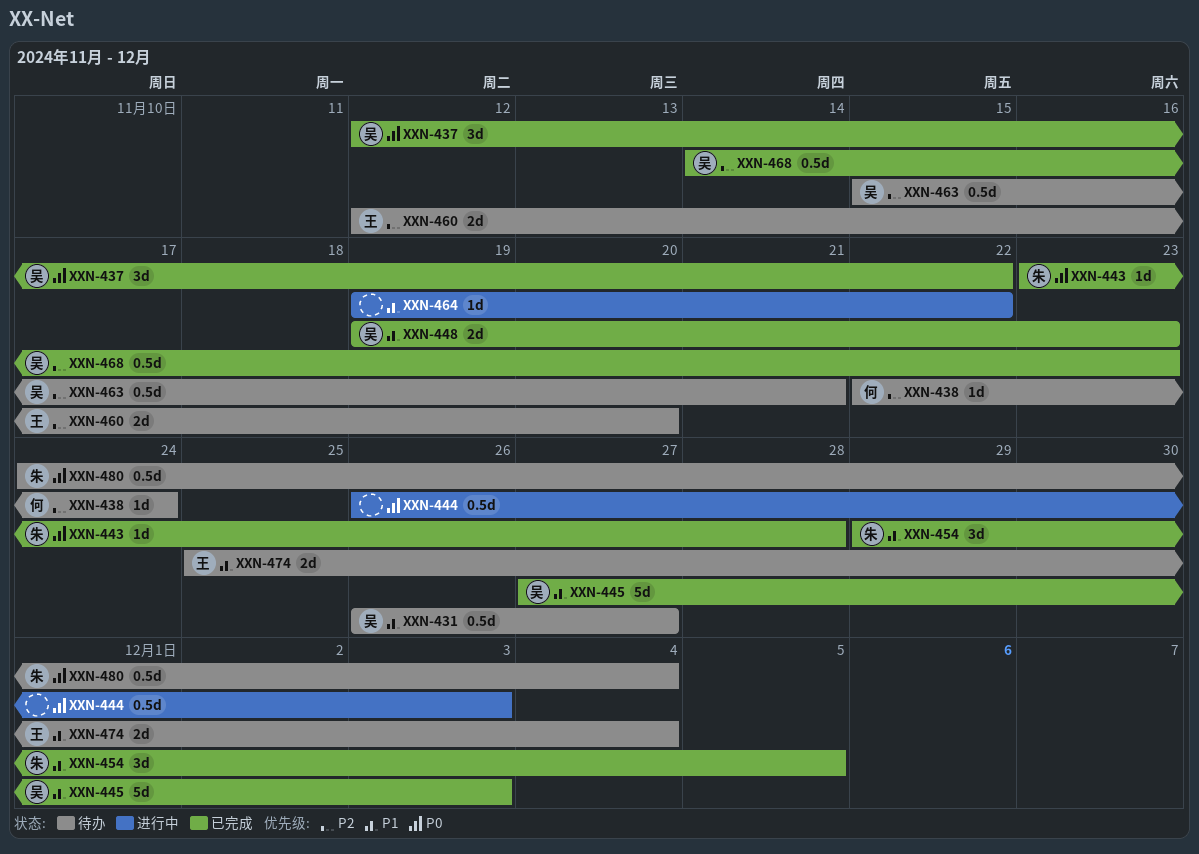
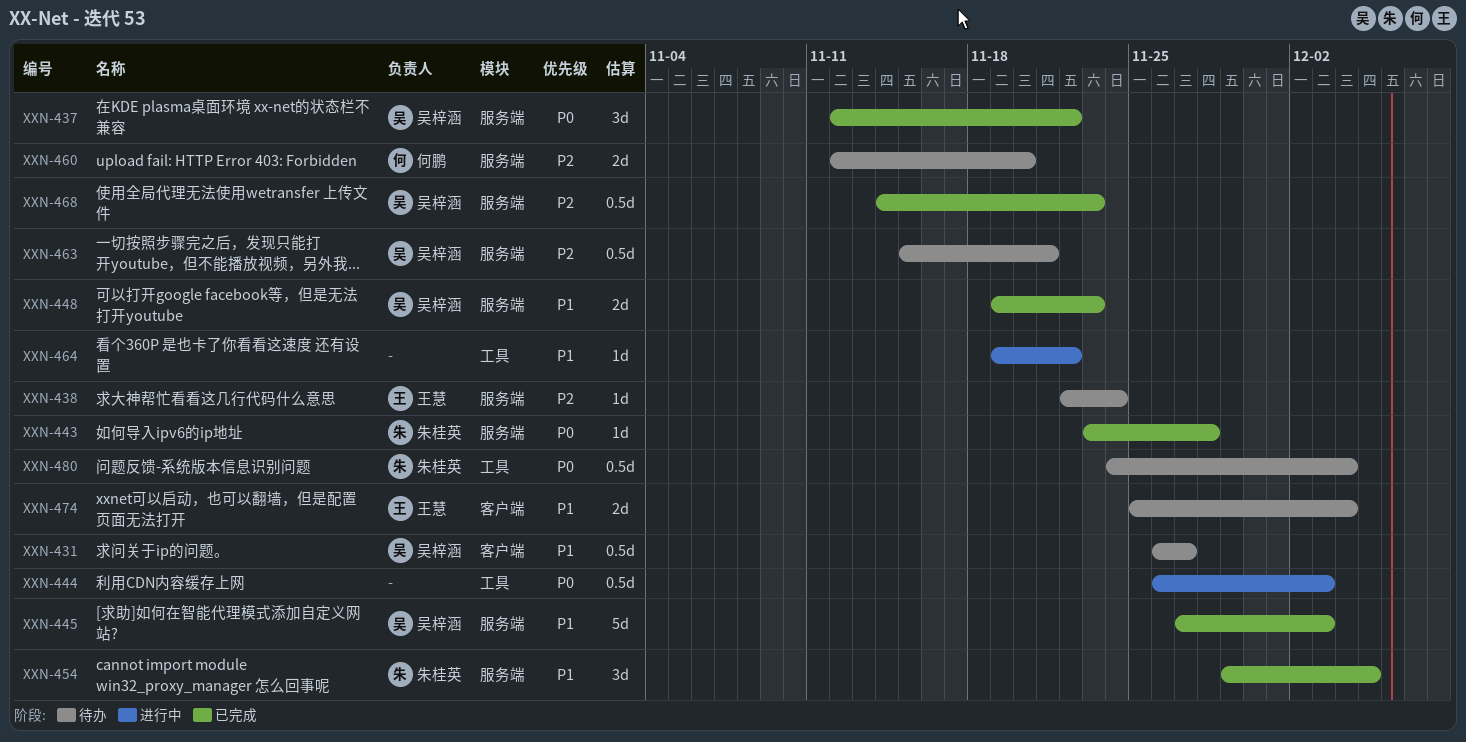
XXN-438, owner: 何鹏 -> 王慧
XXN-460, owner: 王慧 -> 何鹏

